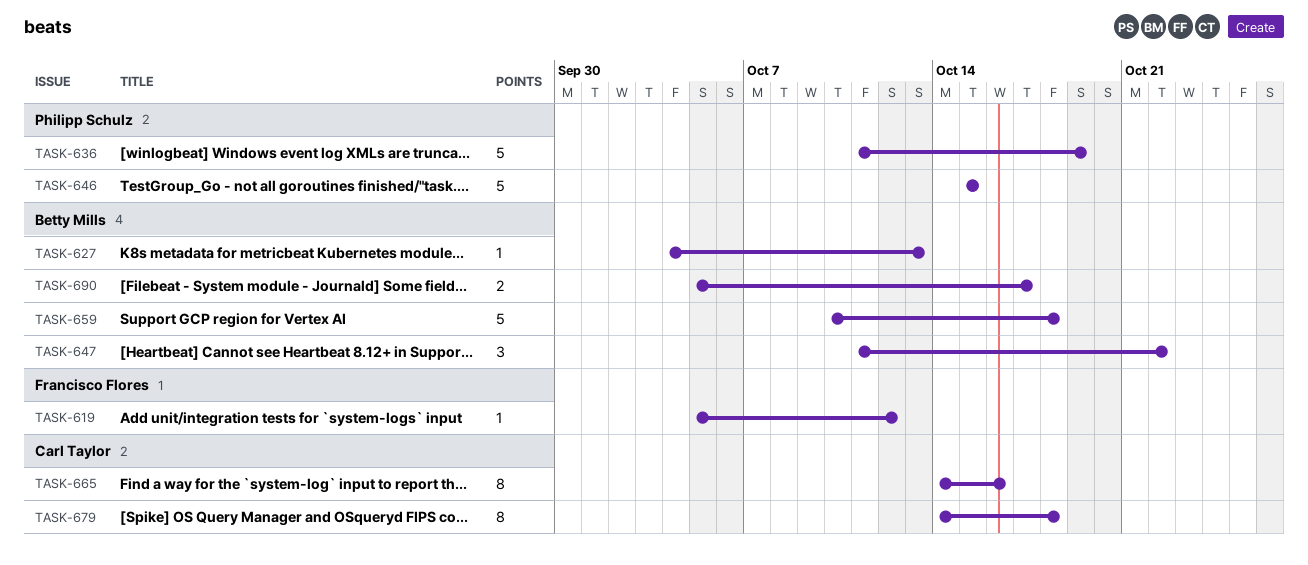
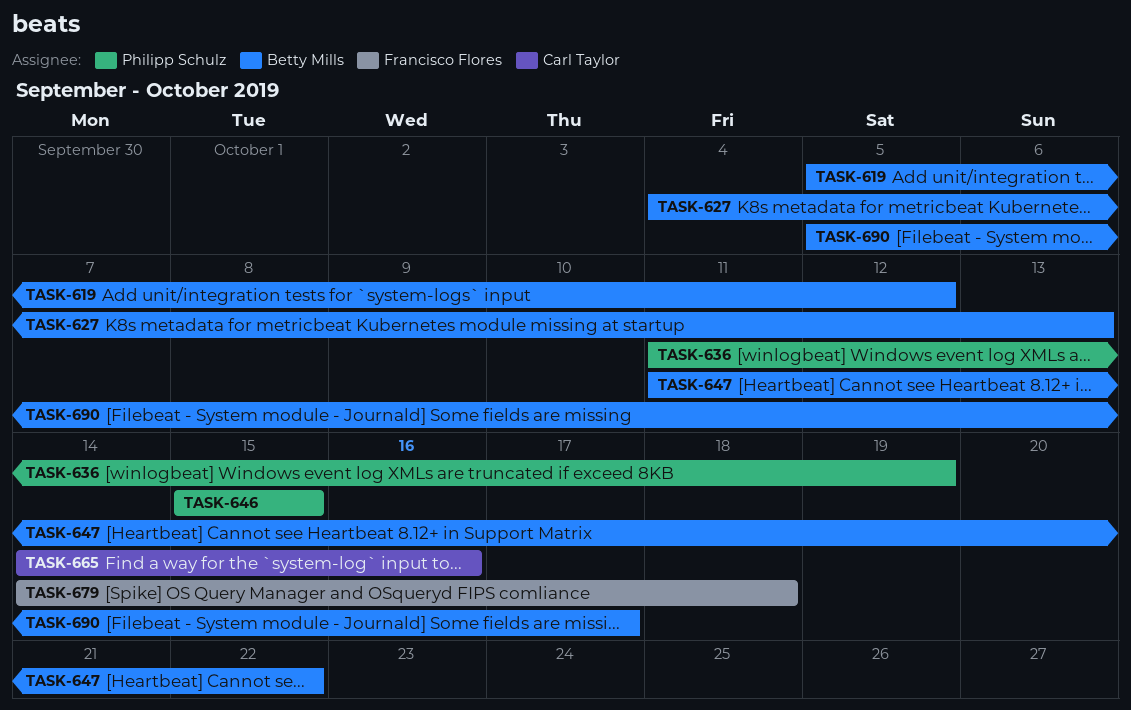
TASK-619, owner: Francisco Flores -> Betty Mills
TASK-659: present -> none
TASK-679, owner: Carl Taylor -> Francisco Flores

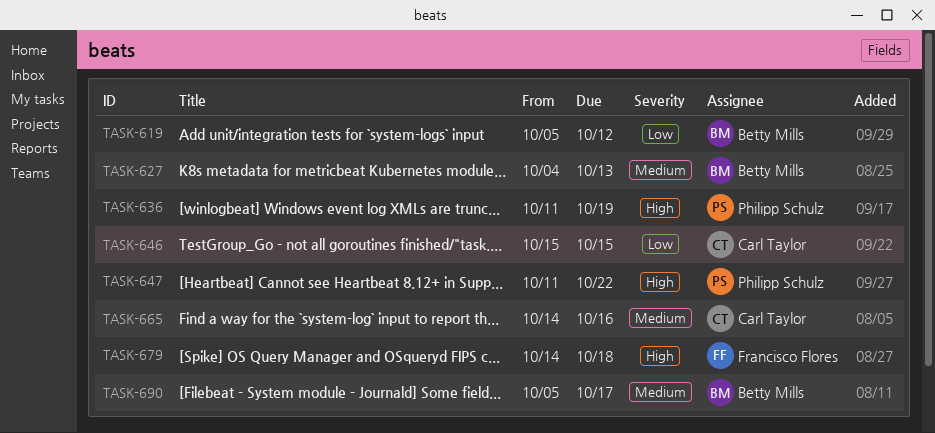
TASK-646, owner: Philipp Schulz -> Carl Taylor
TASK-647, owner: Betty Mills -> Philipp Schulz

